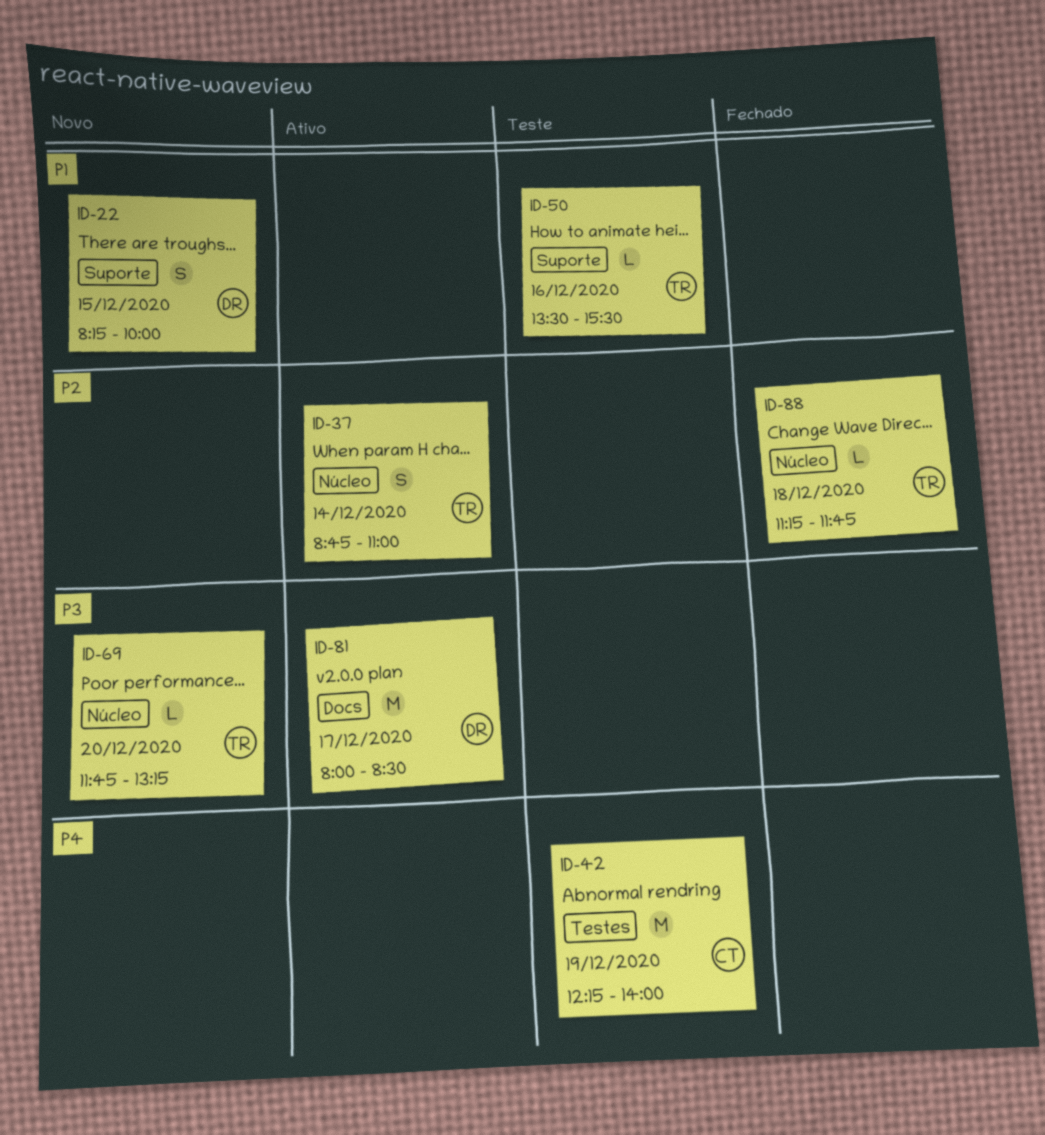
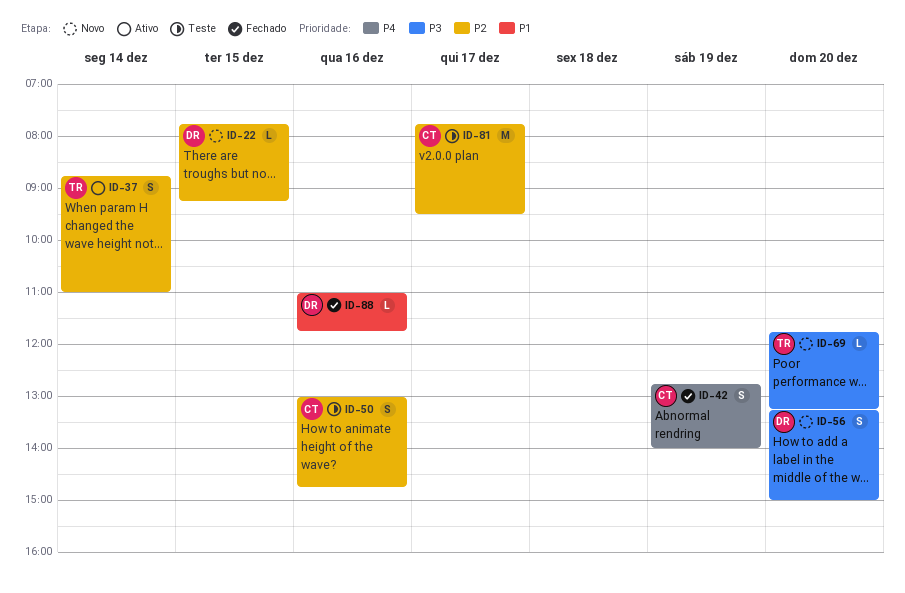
ID-22, priority: P1 -> P2
ID-22, estimate: S -> L
ID-22, begins: 08:15 -> 07:45
ID-22, ends: 10:00 -> 09:15
ID-42, status: Teste -> Fechado
ID-42, estimate: M -> S
ID-42, begins: 12:15 -> 12:45
ID-50, owner: TR -> CT
ID-50, priority: P1 -> P2
ID-50, estimate: L -> S
ID-50, begins: 13:30 -> 13:00
ID-50, ends: 15:30 -> 14:45
ID-56: none -> present
ID-81, status: Ativo -> Teste
ID-81, owner: DR -> CT
ID-81, priority: P3 -> P2
ID-81, begins: 08:00 -> 07:45
ID-81, ends: 08:30 -> 09:30
ID-88, owner: TR -> DR
ID-88, priority: P2 -> P1
ID-88, day: Dec 18 -> Dec 16
ID-88, begins: 11:15 -> 11:00

